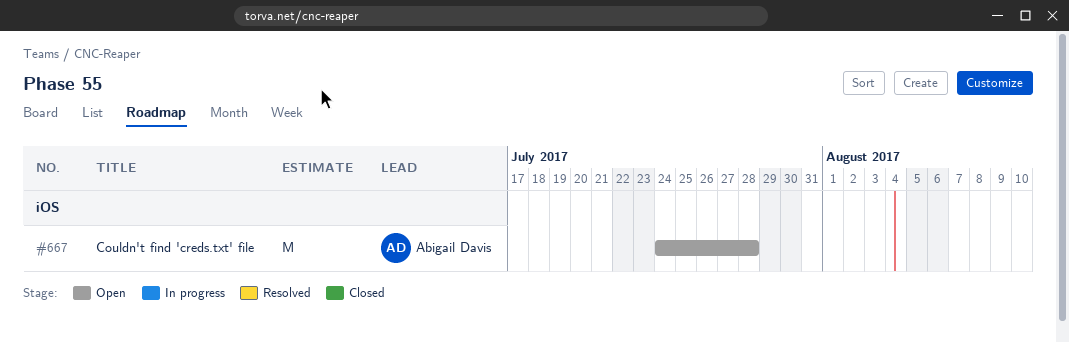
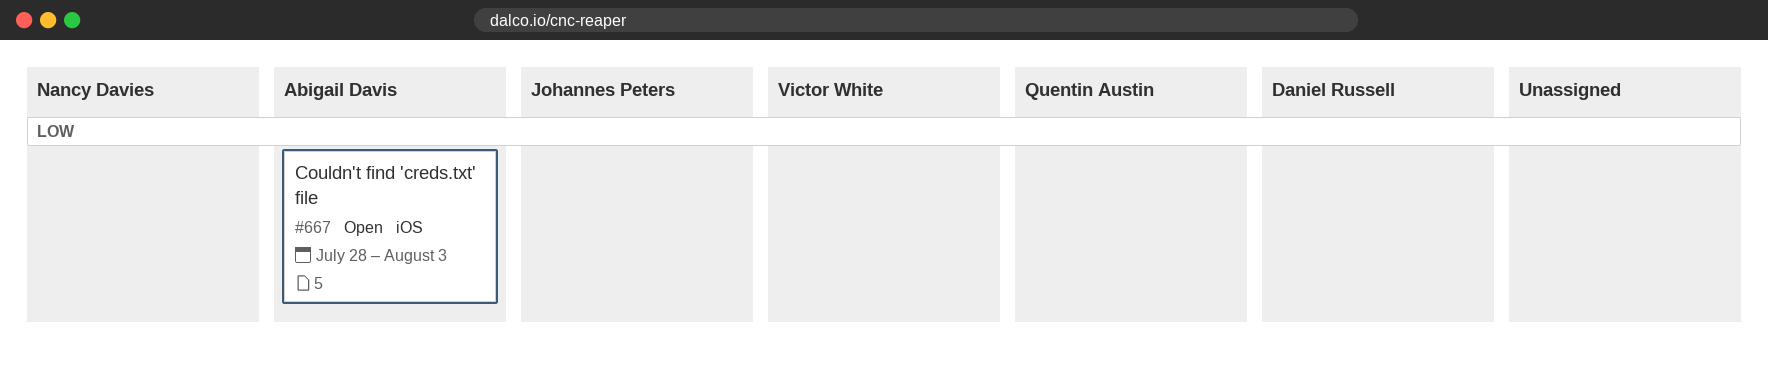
#667, start: Jul 24 -> Jul 28
#667, due: Jul 28 -> Aug 3

